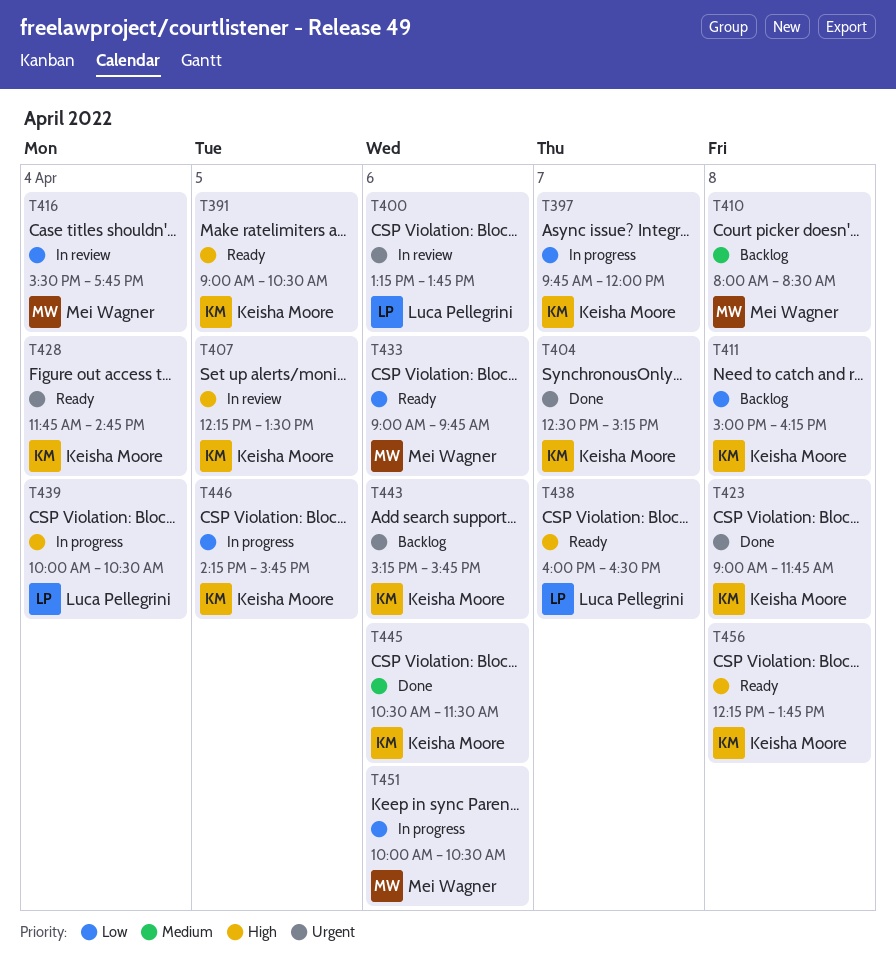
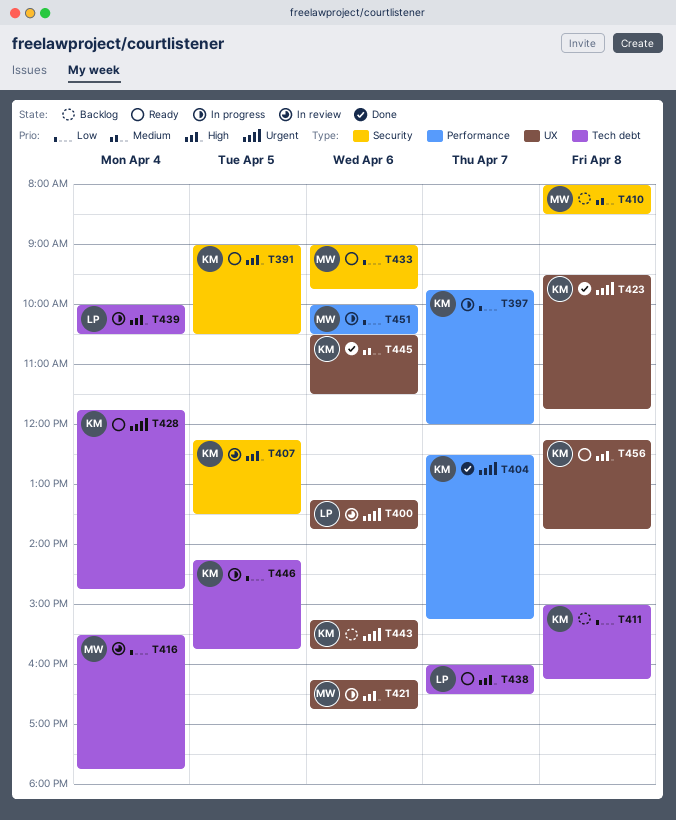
T421: none -> present
T423, begins: 09:00 -> 09:30

